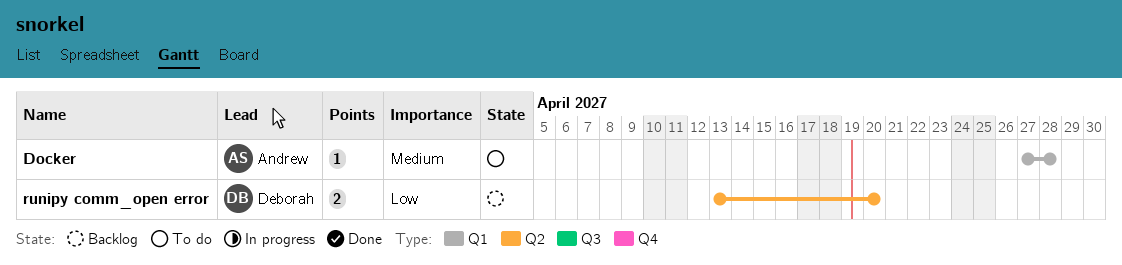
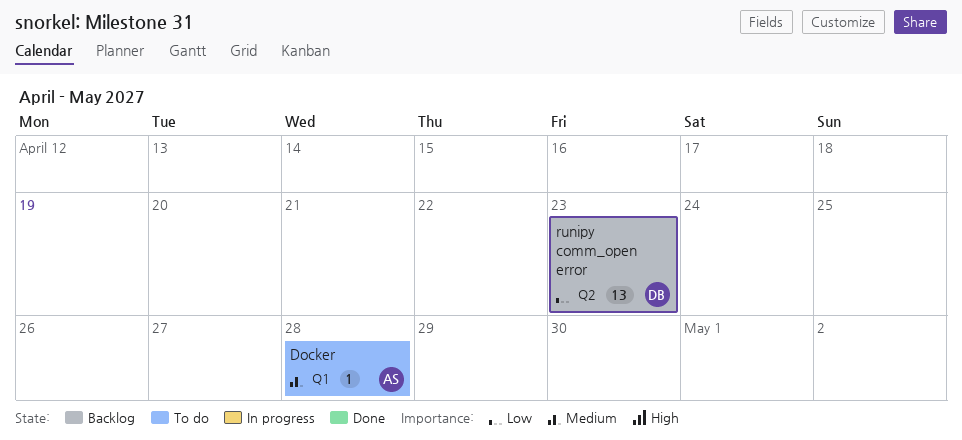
runipy comm_open error, estimate: 2 -> 13
runipy comm_open error, due: Apr 20 -> Apr 23

